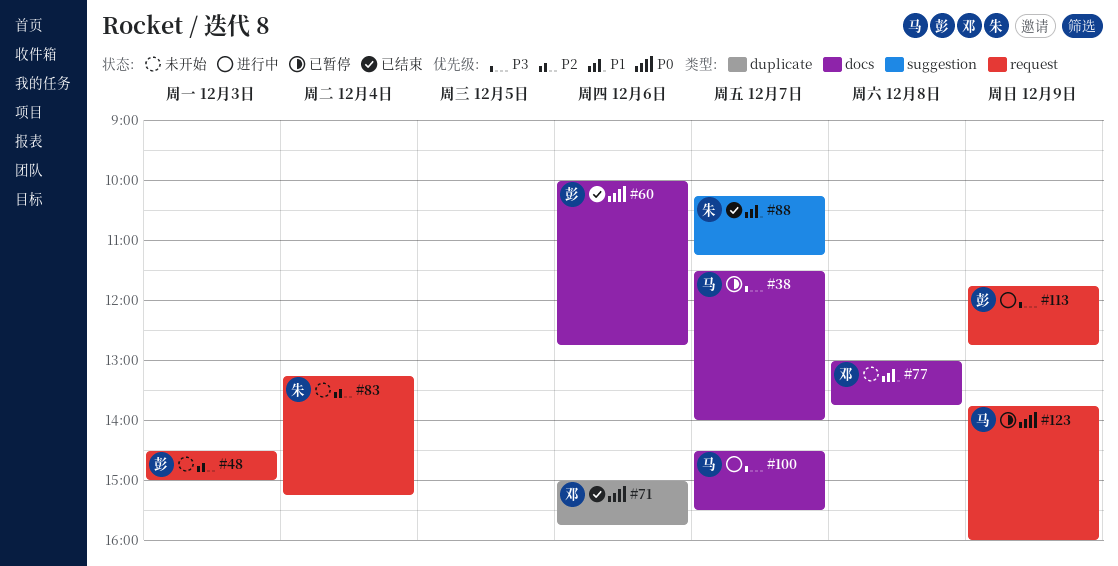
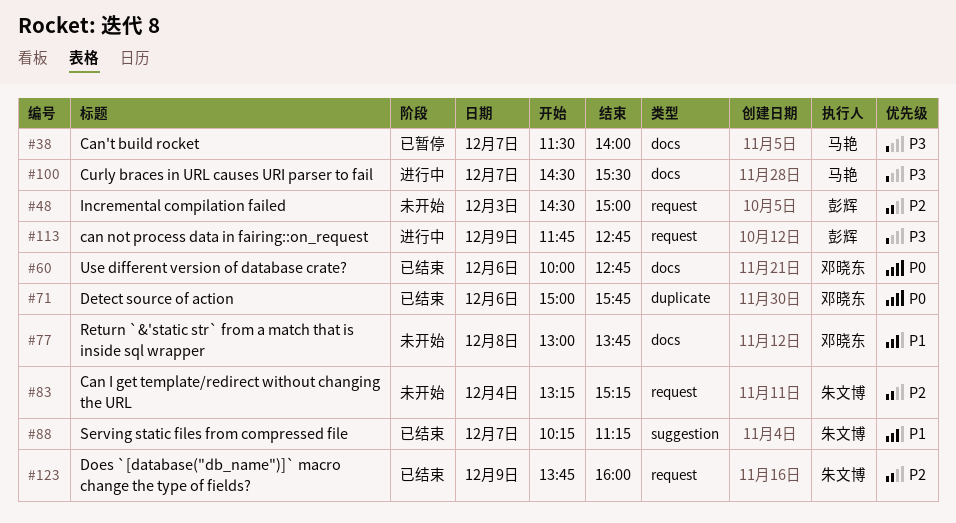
#60, owner: 彭辉 -> 邓晓东
#123, status: 已暂停 -> 已结束
#123, owner: 马艳 -> 朱文博
#123, priority: P0 -> P2

